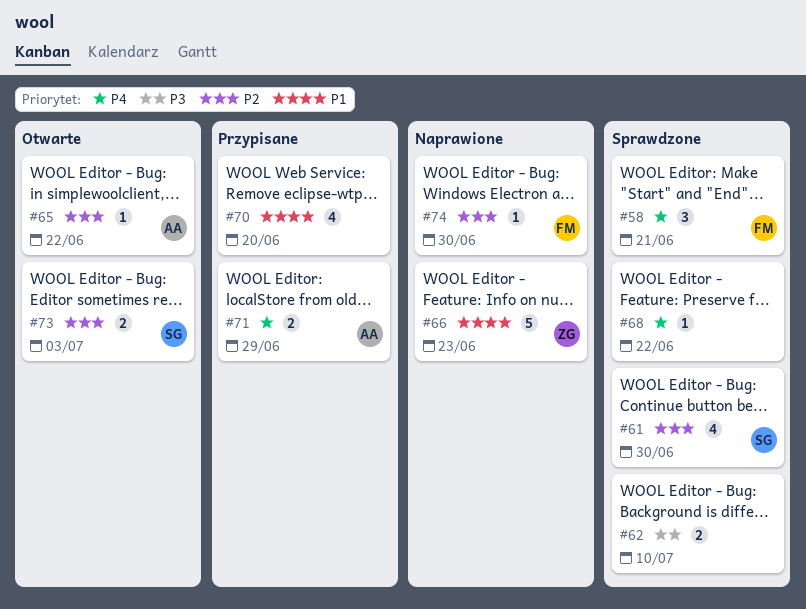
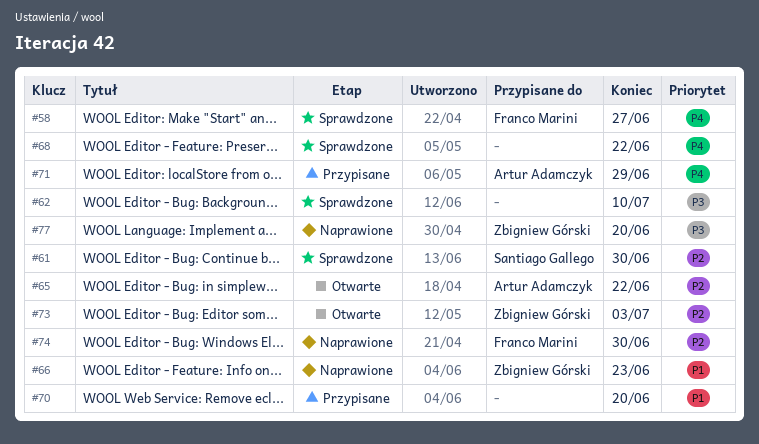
#58, due: Jun 21 -> Jun 27
#73, owner: Santiago Gallego -> Zbigniew Górski
#77: none -> present

